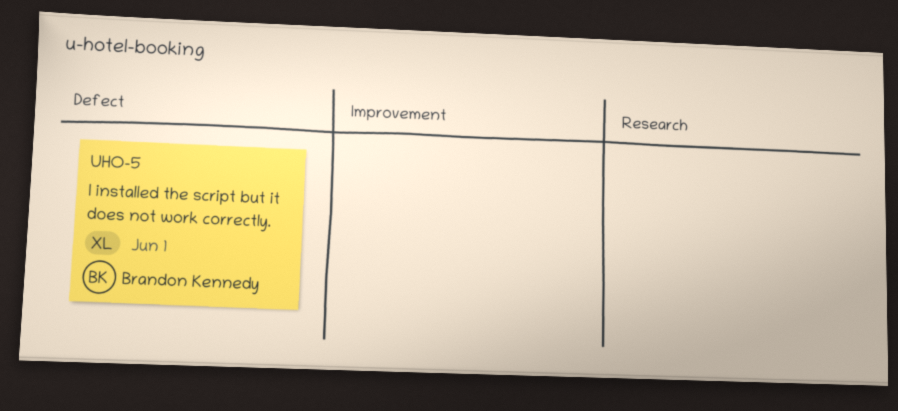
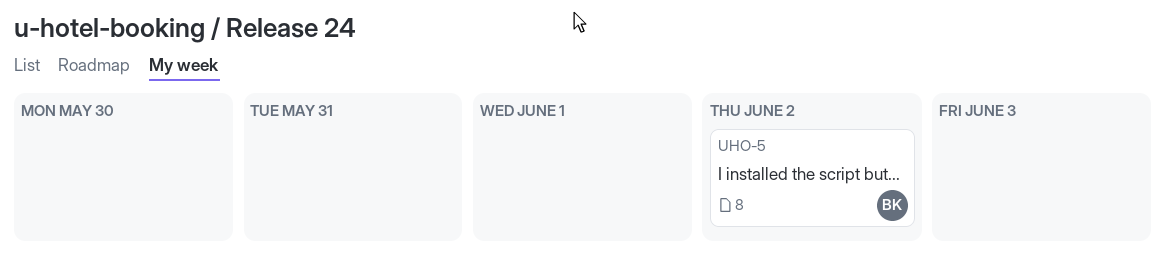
UHO-5, due: Jun 1 -> Jun 2

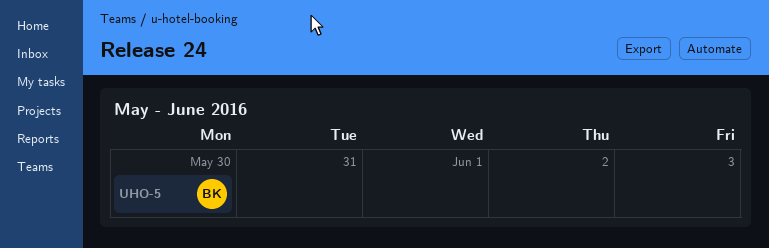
UHO-5, due: Jun 2 -> May 30

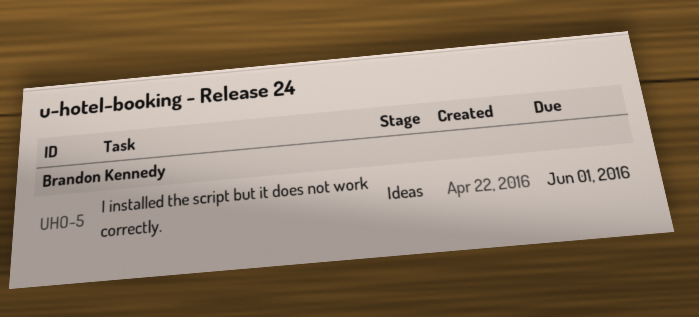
UHO-5, due: May 30 -> Jun 1

